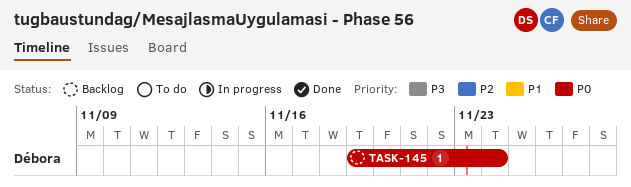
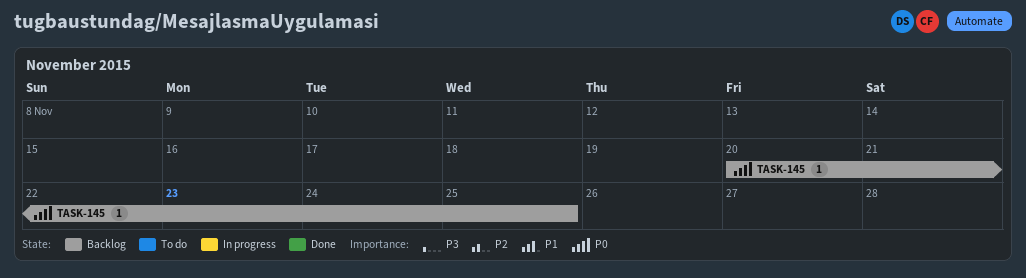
TASK-145, start: Nov 19 -> Nov 20
TASK-145, due: Nov 24 -> Nov 25

